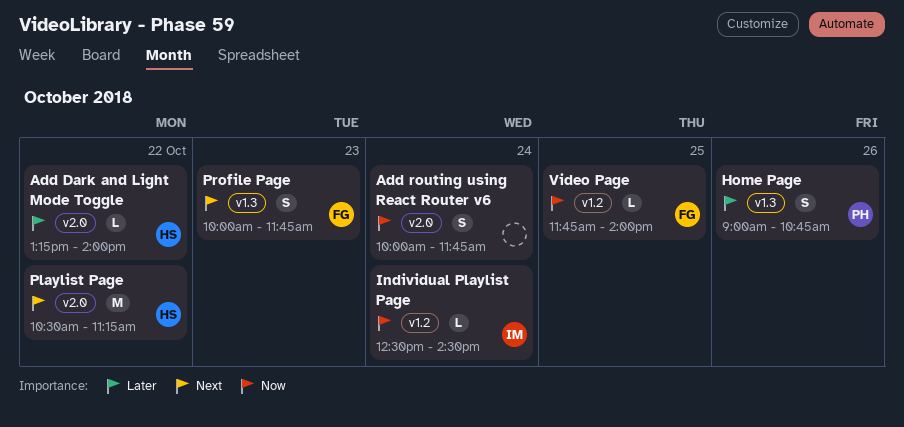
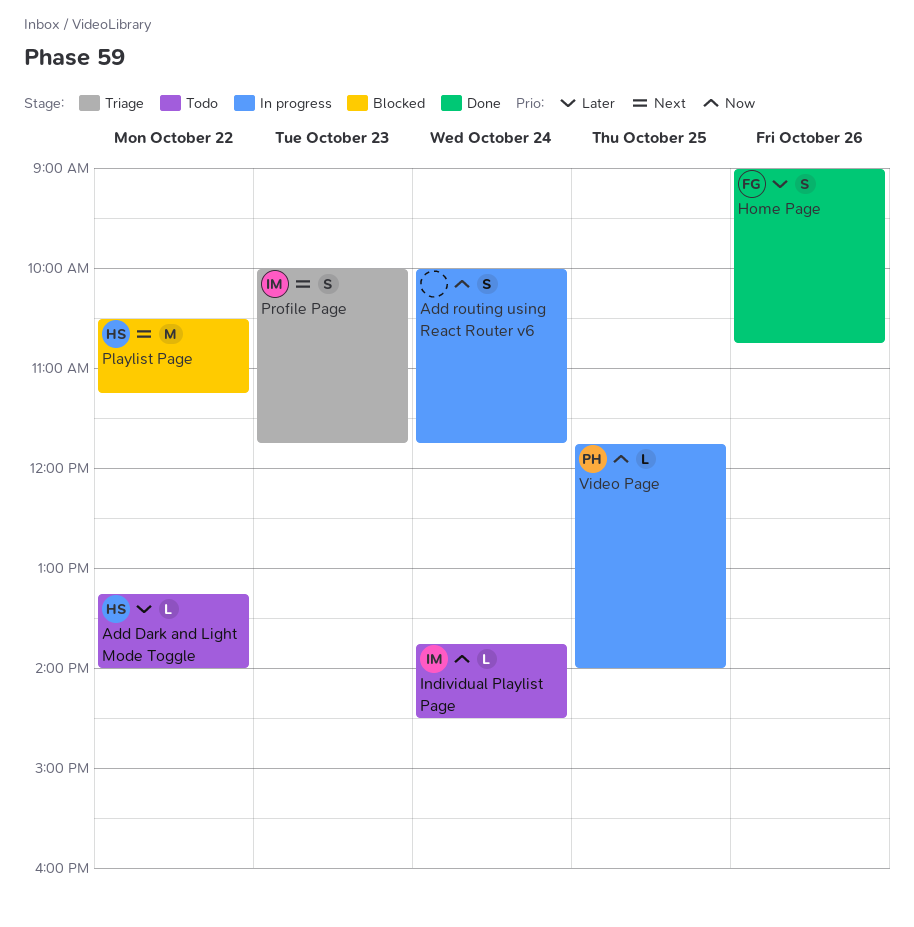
Home Page, owner: PH -> FG
Individual Playlist Page, begins: 12:30 -> 13:45
Profile Page, owner: FG -> IM
Video Page, owner: FG -> PH

